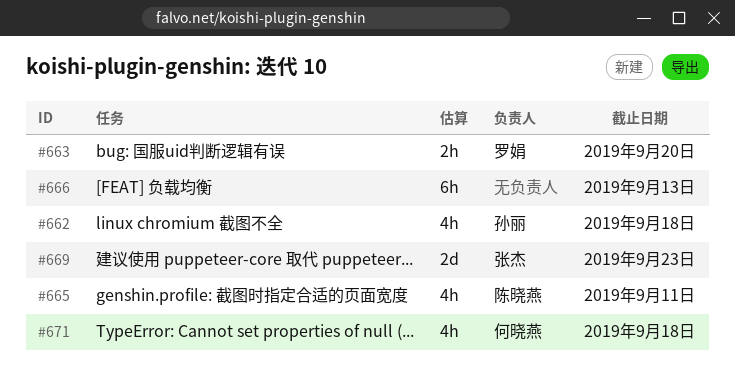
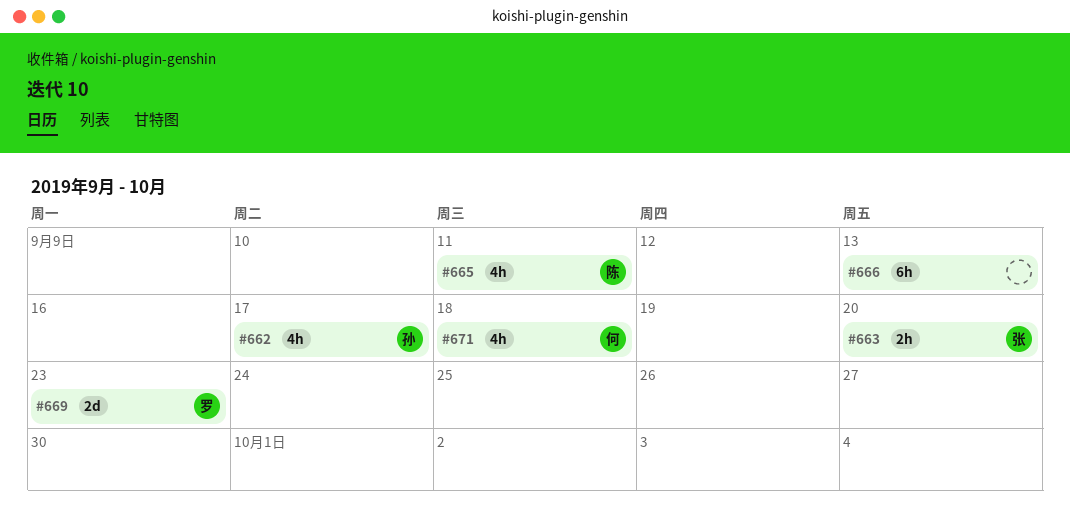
#662, due: Sep 18 -> Sep 17
#663, owner: 罗娟 -> 张杰
#669, owner: 张杰 -> 罗娟

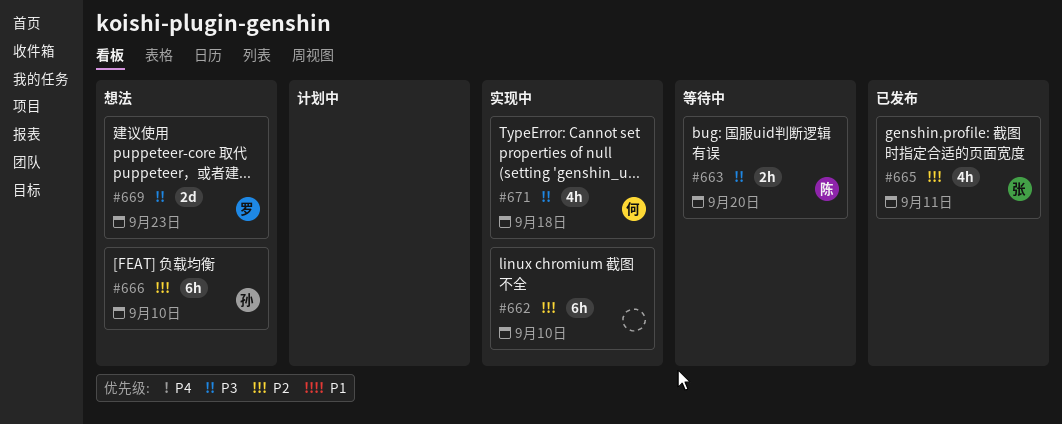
#662, owner: 孙 -> none
#662, estimate: 4h -> 6h
#662, due: Sep 17 -> Sep 10
#663, owner: 张 -> 陈
#665, owner: 陈 -> 张
#666, owner: none -> 孙
#666, due: Sep 13 -> Sep 10

